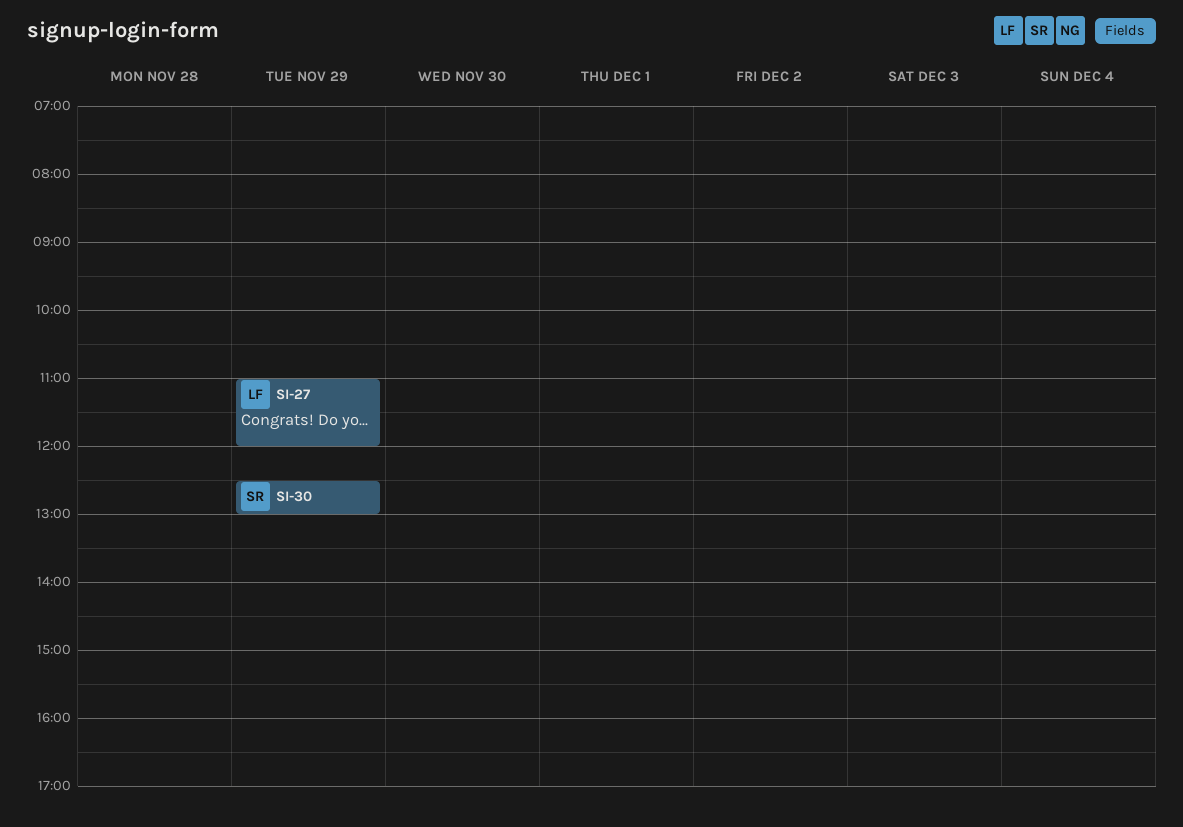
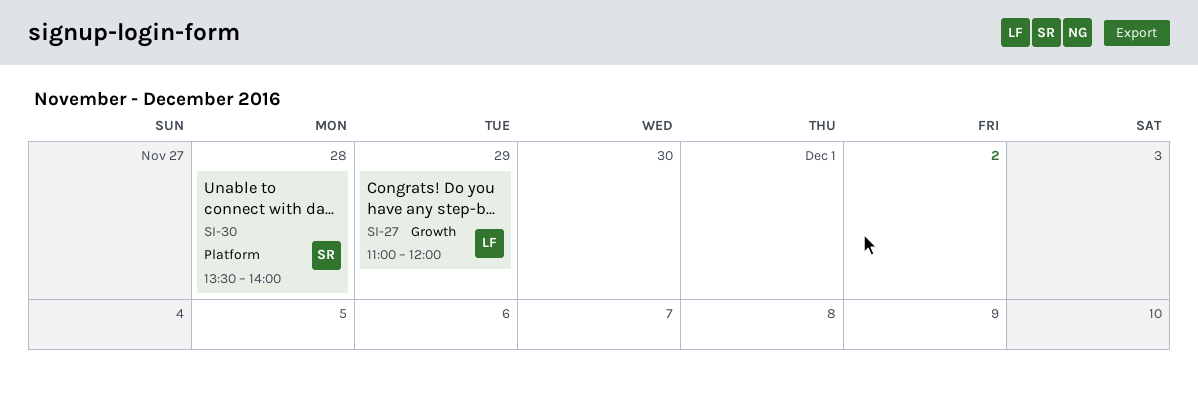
SI-30, day: Nov 29 -> Nov 28
SI-30, begins: 12:30 -> 13:30
SI-30, ends: 13:00 -> 14:00

